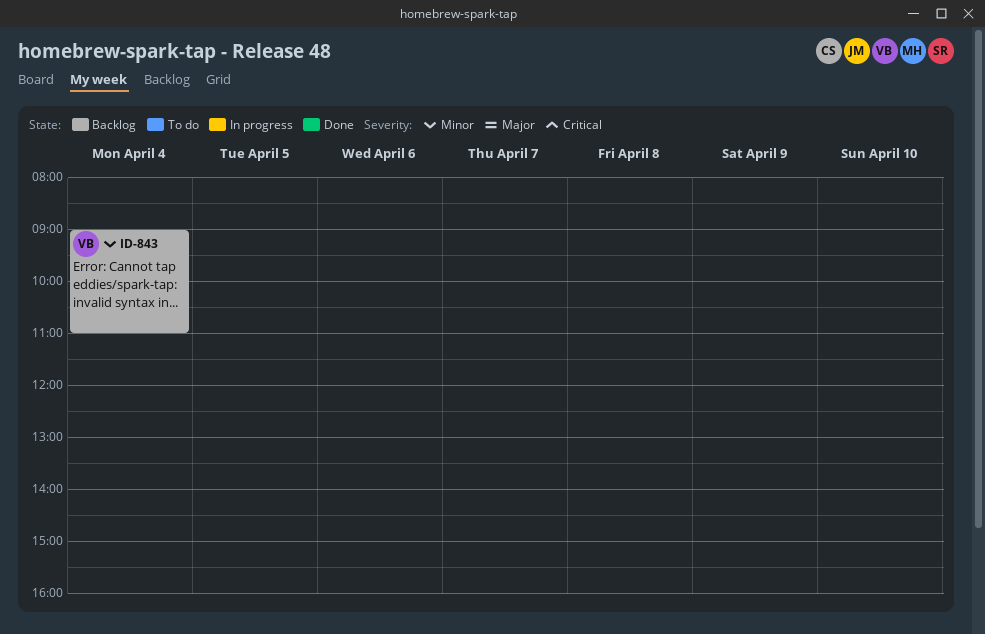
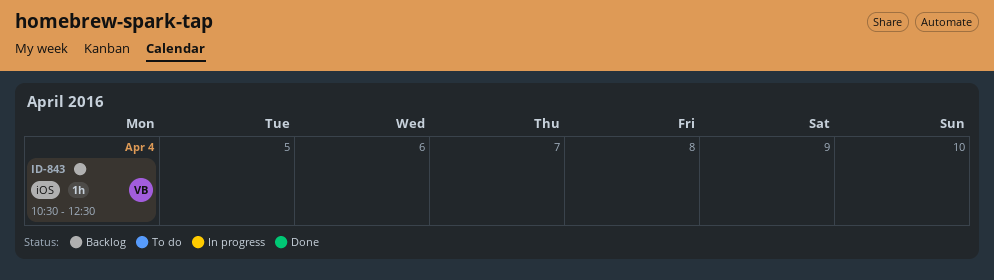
ID-843, begins: 09:00 -> 10:30
ID-843, ends: 11:00 -> 12:30

